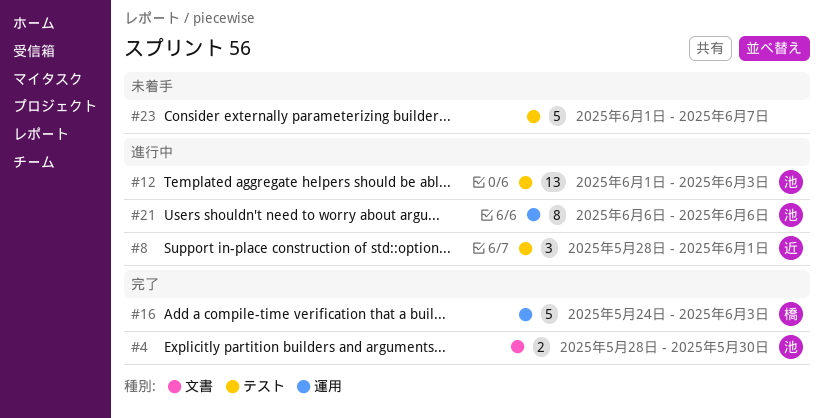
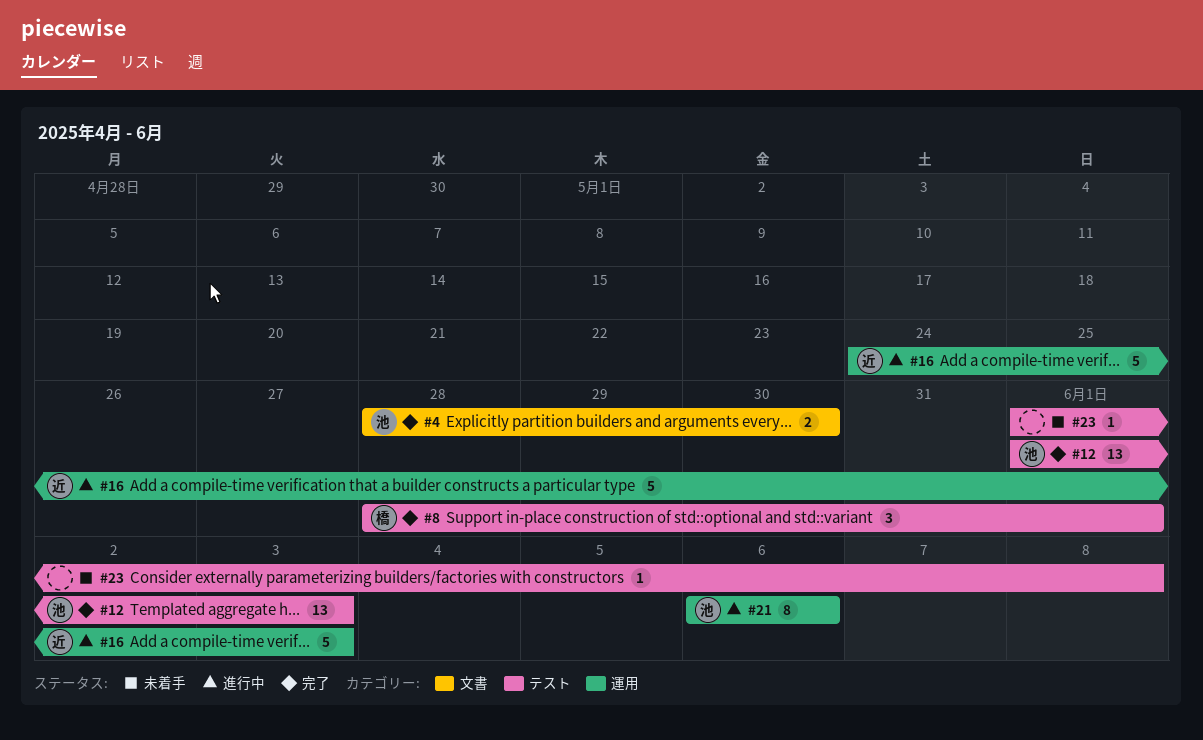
#8, status: 進行中 -> 完了
#8, owner: 近 -> 橋
#12, status: 進行中 -> 完了
#16, status: 完了 -> 進行中
#16, owner: 橋 -> 近
#23, estimate: 5 -> 1
#23, due: Jun 7 -> Jun 8

